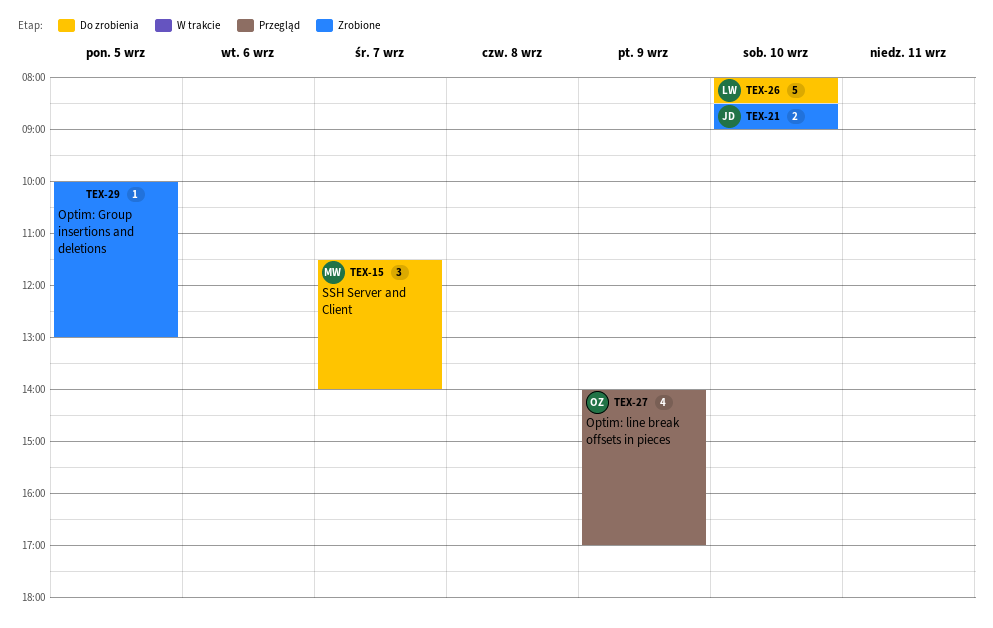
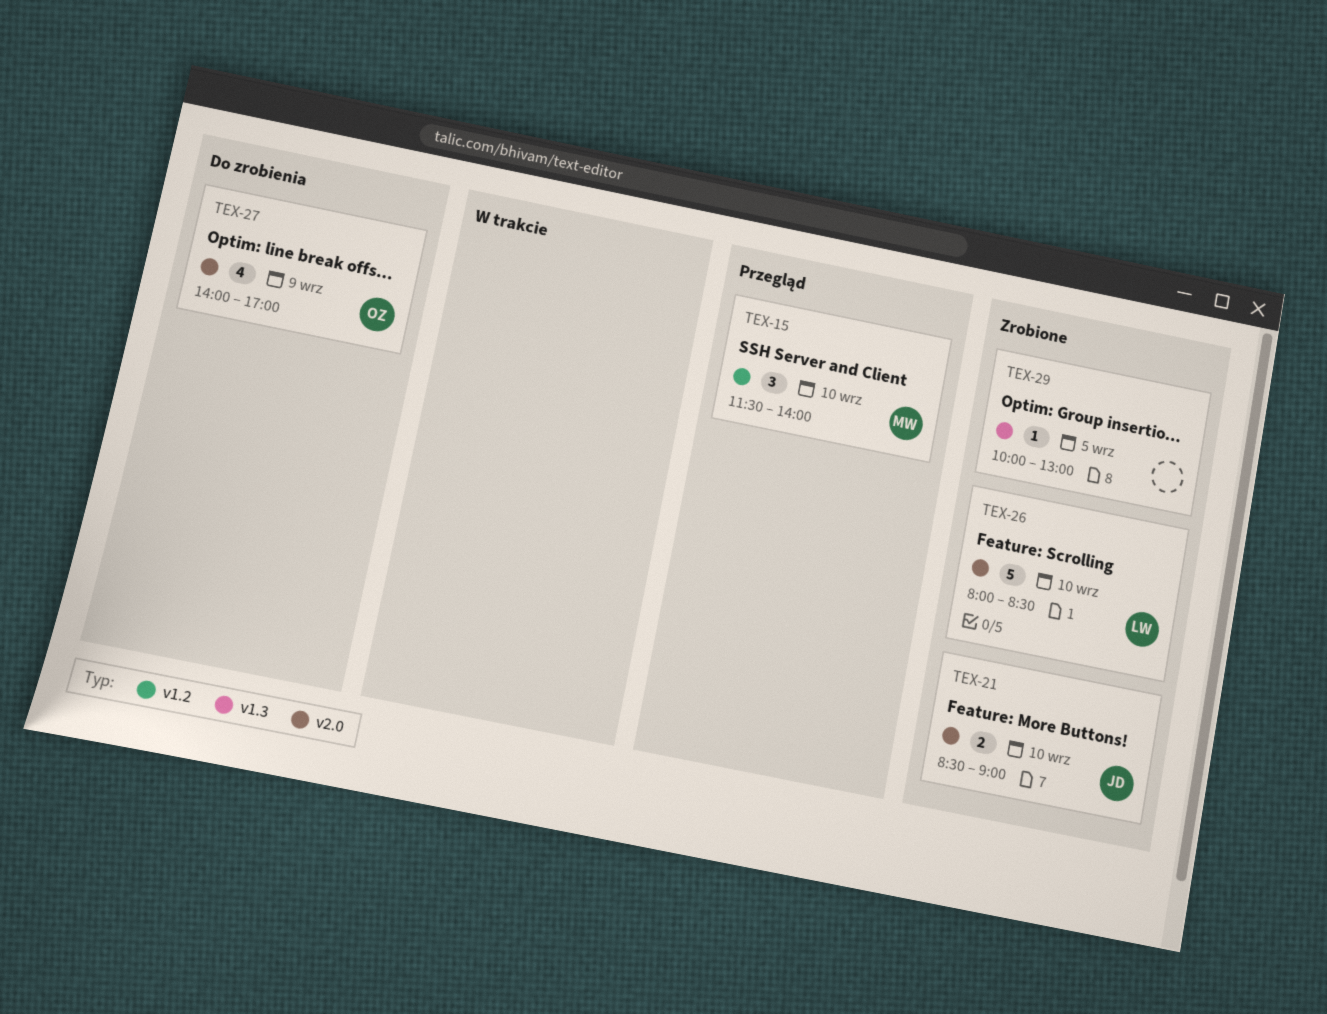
TEX-15, status: Do zrobienia -> Przegląd
TEX-15, day: Sep 7 -> Sep 10
TEX-26, status: Do zrobienia -> Zrobione
TEX-27, status: Przegląd -> Do zrobienia

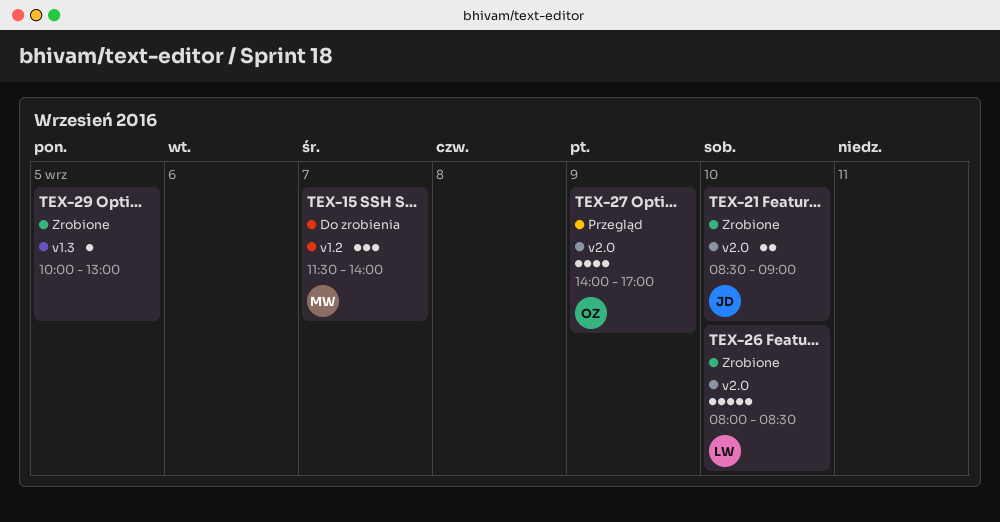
TEX-15, status: Przegląd -> Do zrobienia
TEX-15, day: Sep 10 -> Sep 7
TEX-27, status: Do zrobienia -> Przegląd

